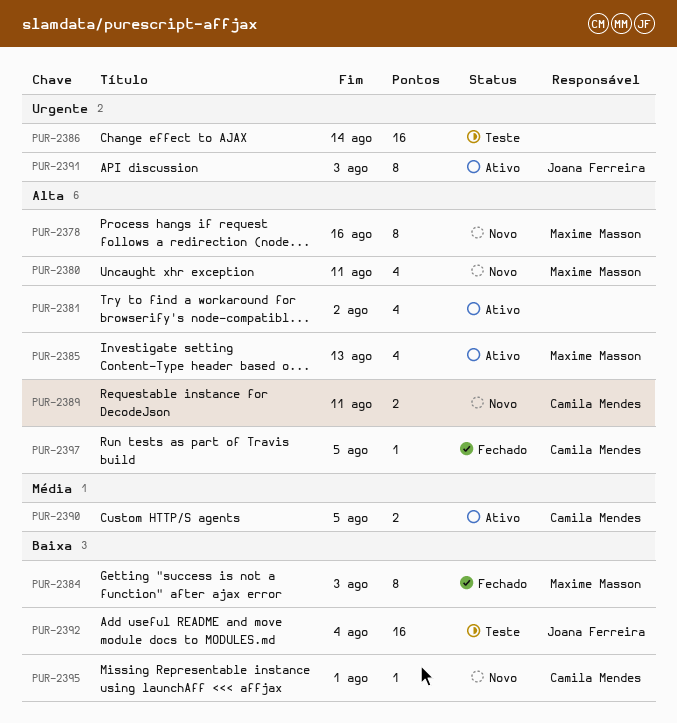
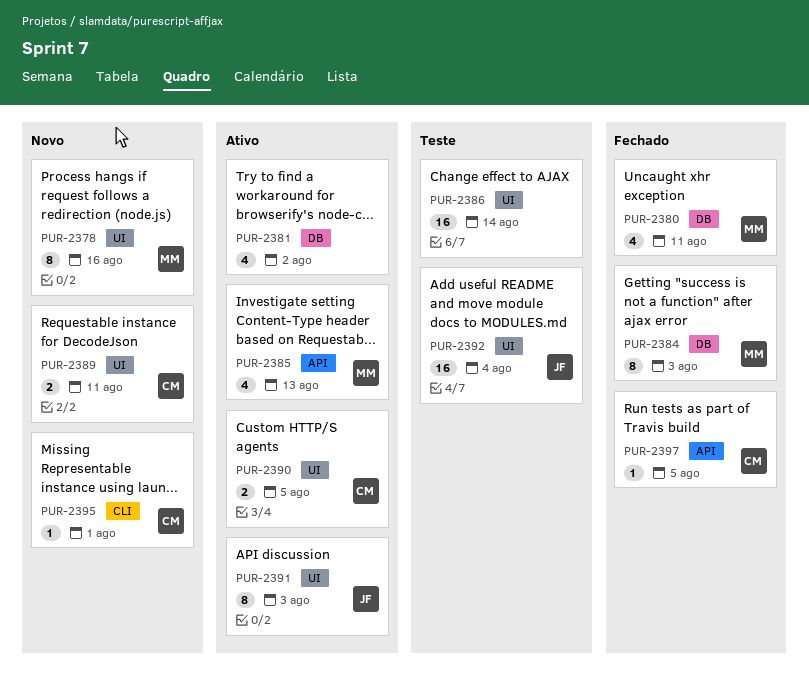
PUR-2380, status: Novo -> Fechado

